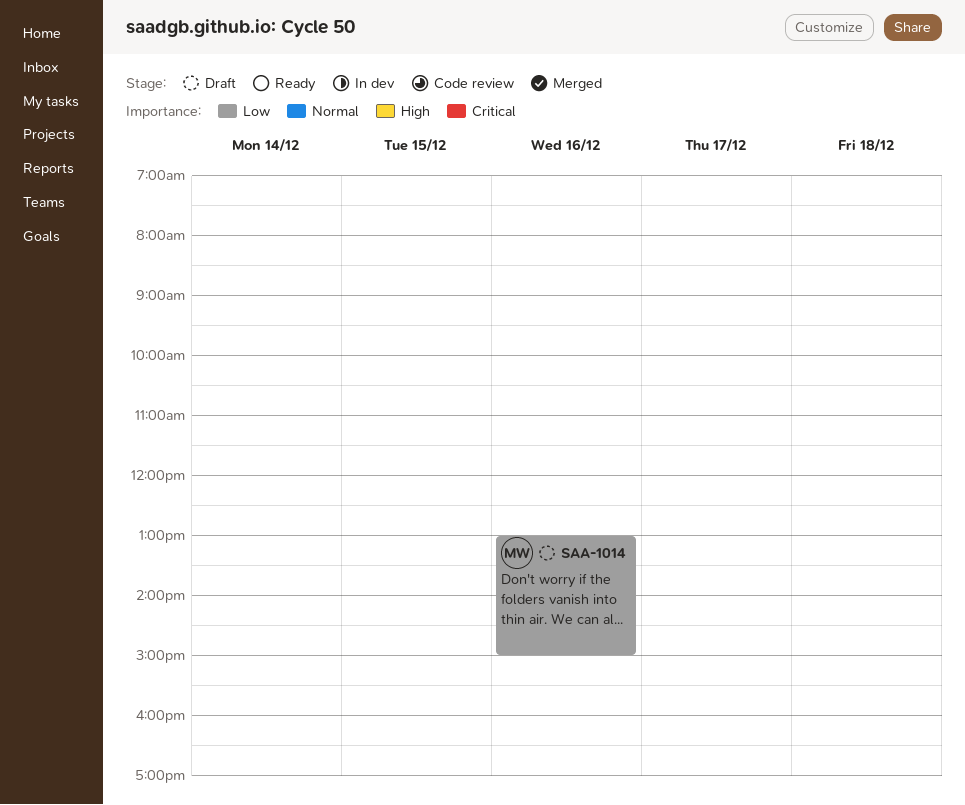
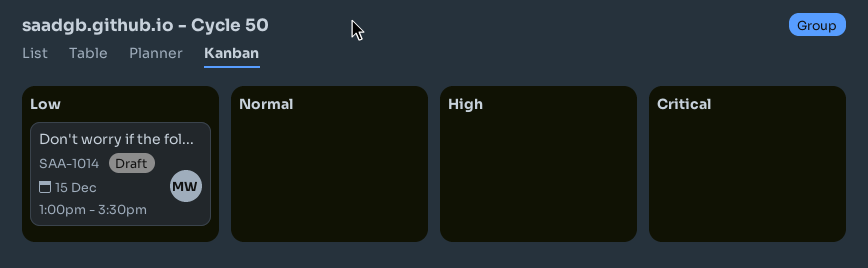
SAA-1014, day: Dec 16 -> Dec 15
SAA-1014, ends: 15:00 -> 15:30

